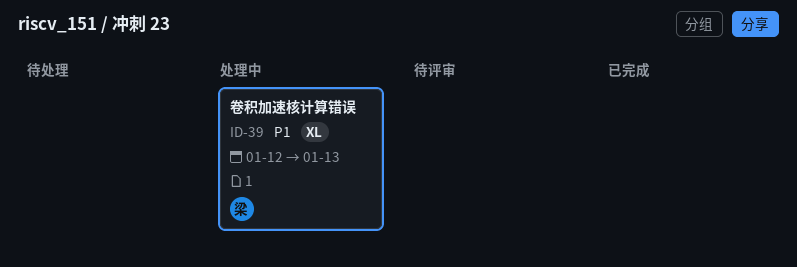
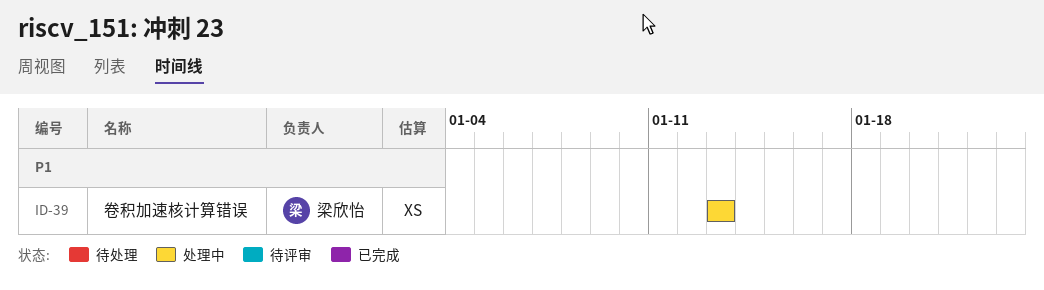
ID-39, estimate: XL -> XS
ID-39, start: Jan 12 -> Jan 13

